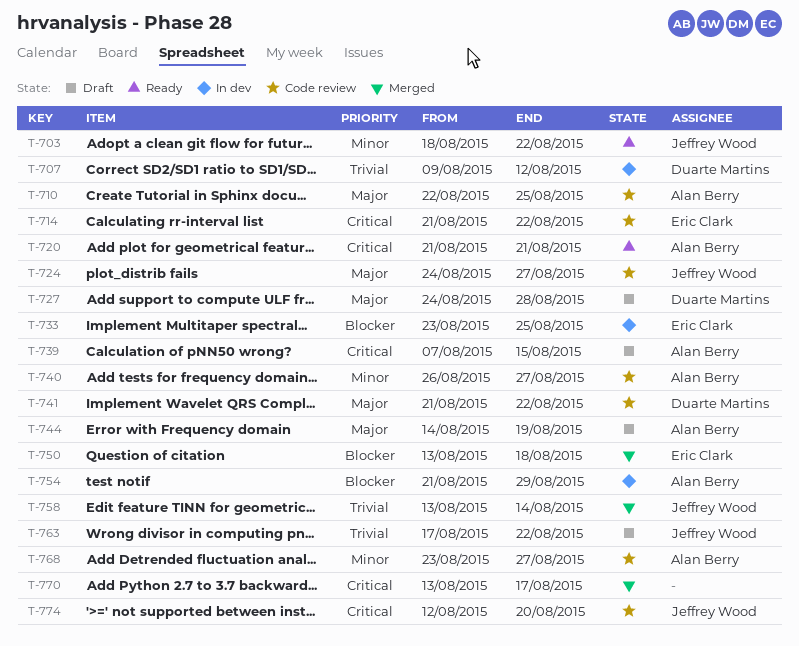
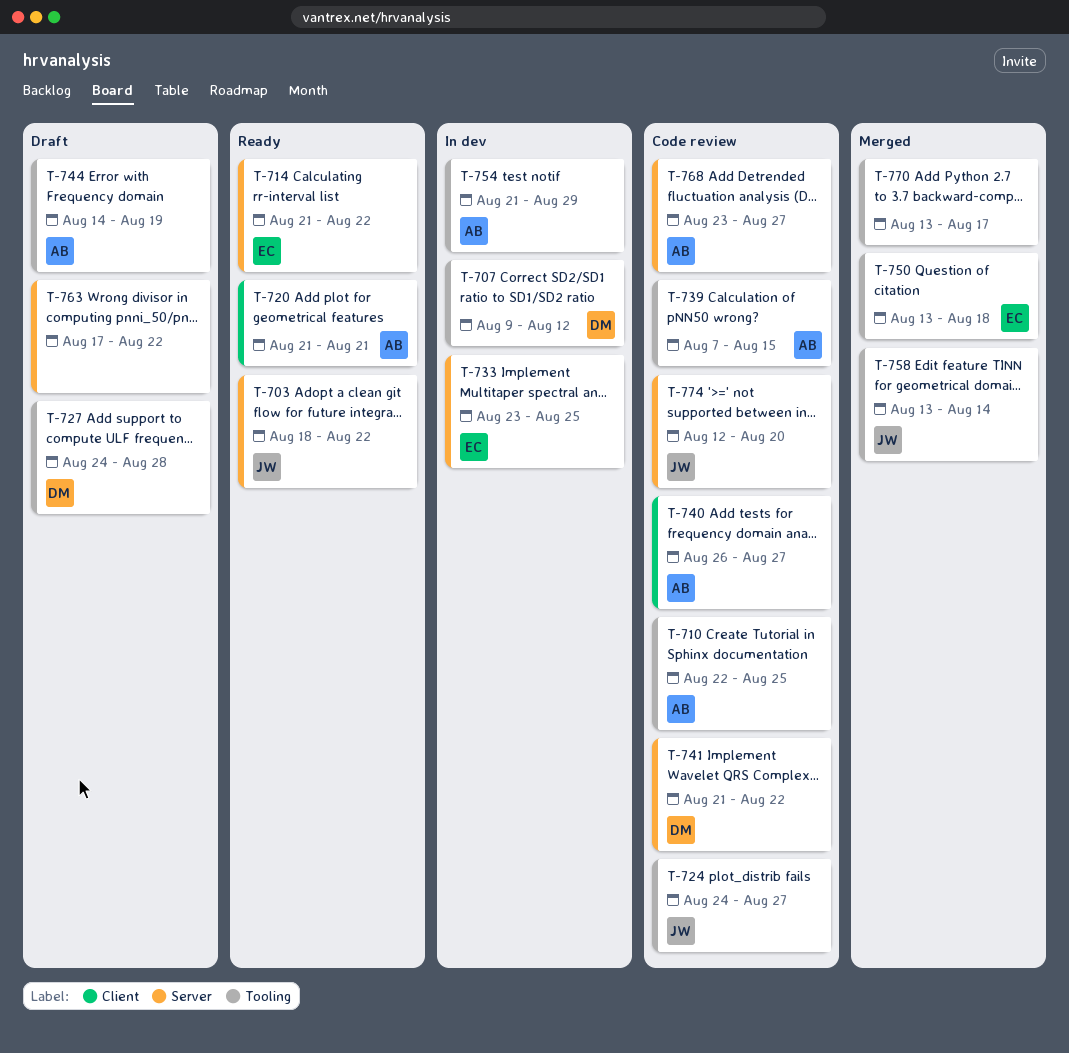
T-714, status: Code review -> Ready
T-739, status: Draft -> Code review
T-763, owner: Jeffrey Wood -> none

